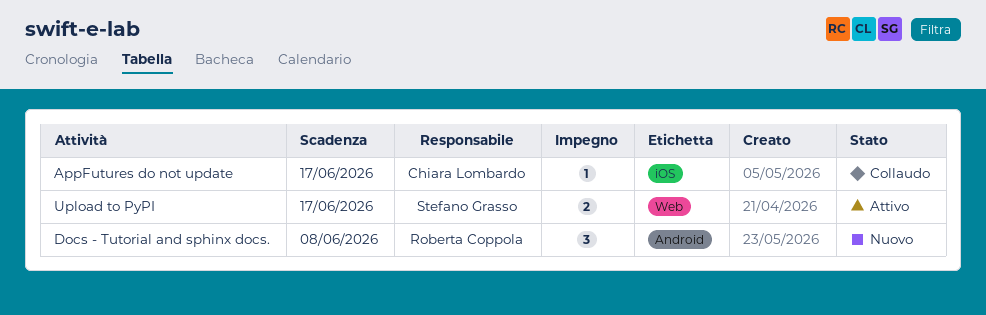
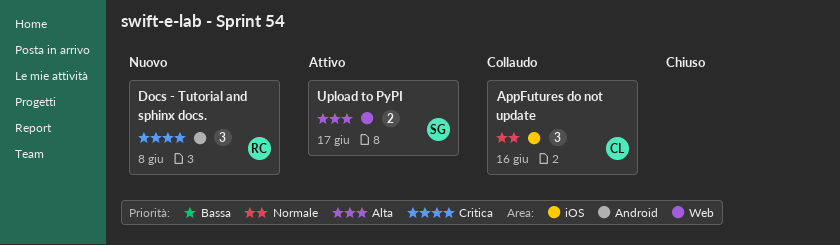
AppFutures do not update, estimate: 1 -> 3
AppFutures do not update, due: Jun 17 -> Jun 16

